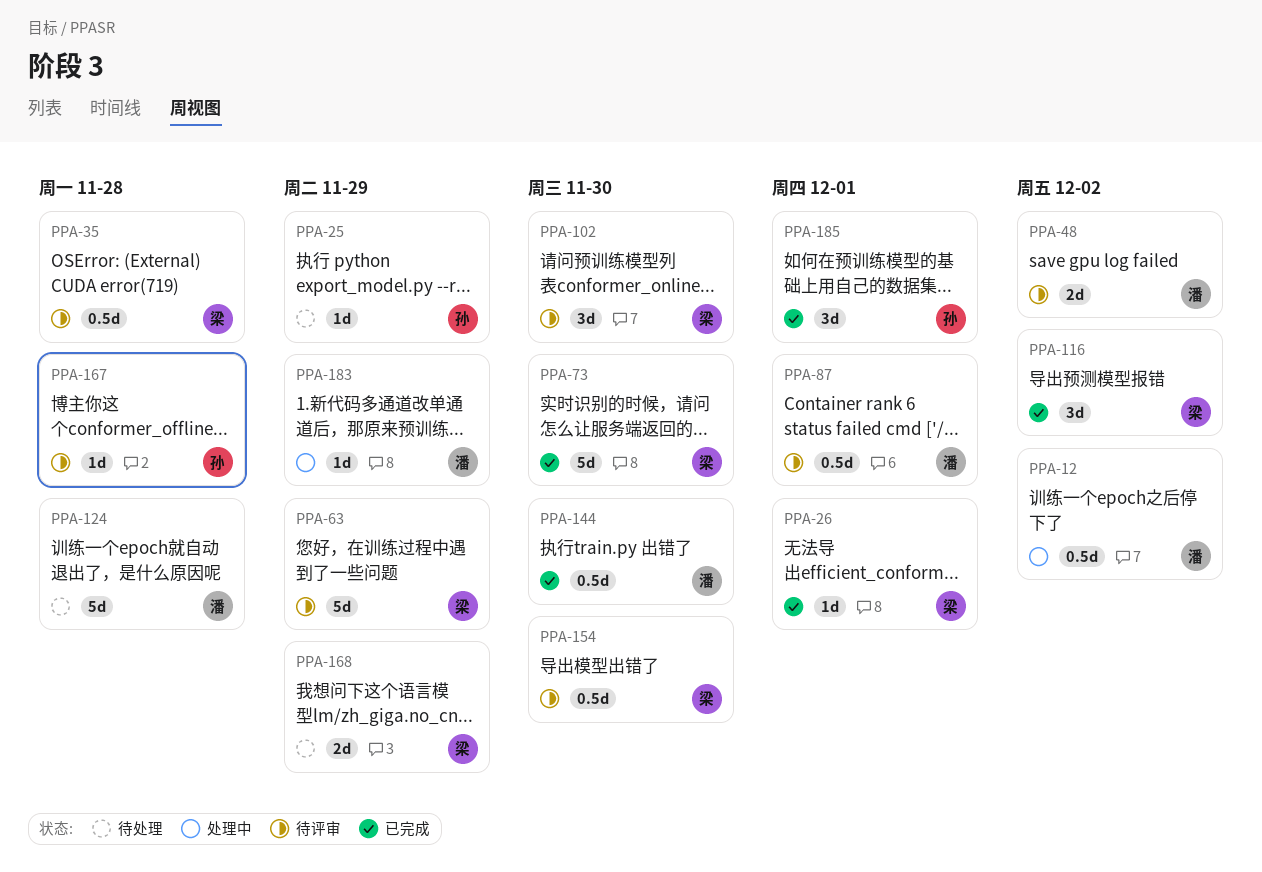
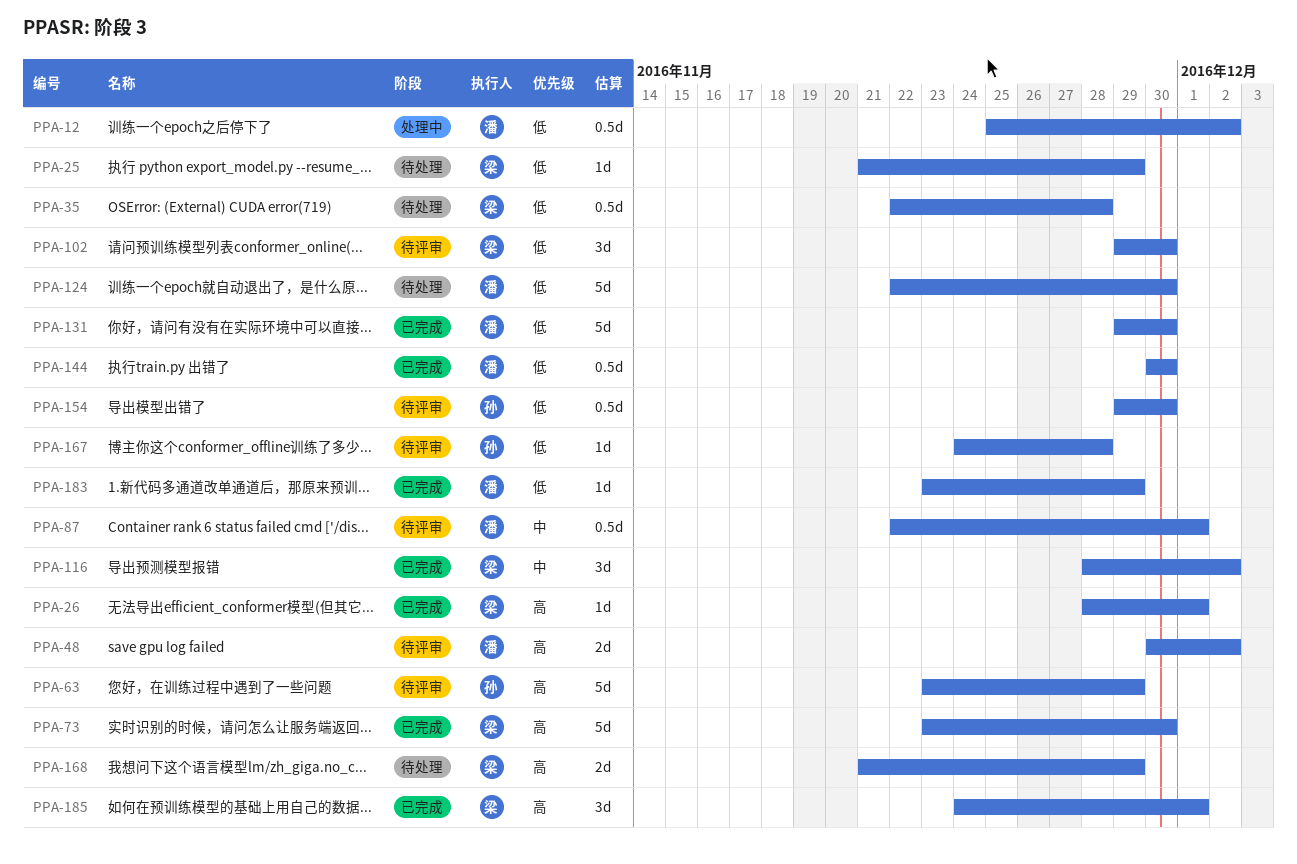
PPA-25, owner: 孙 -> 梁
PPA-35, status: 待评审 -> 待处理
PPA-63, owner: 梁 -> 孙
PPA-124, due: Nov 28 -> Nov 30
PPA-131: none -> present
PPA-154, owner: 梁 -> 孙
PPA-183, status: 处理中 -> 已完成
PPA-185, owner: 孙 -> 梁

